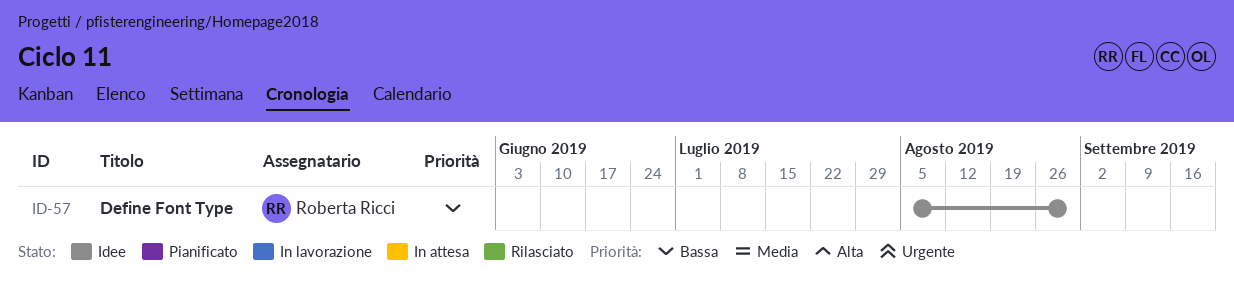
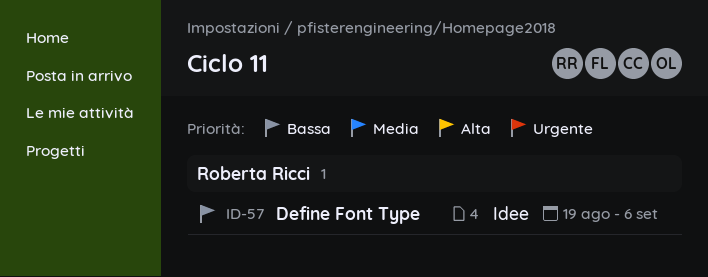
ID-57, start: Aug 5 -> Aug 19
ID-57, due: Aug 30 -> Sep 6

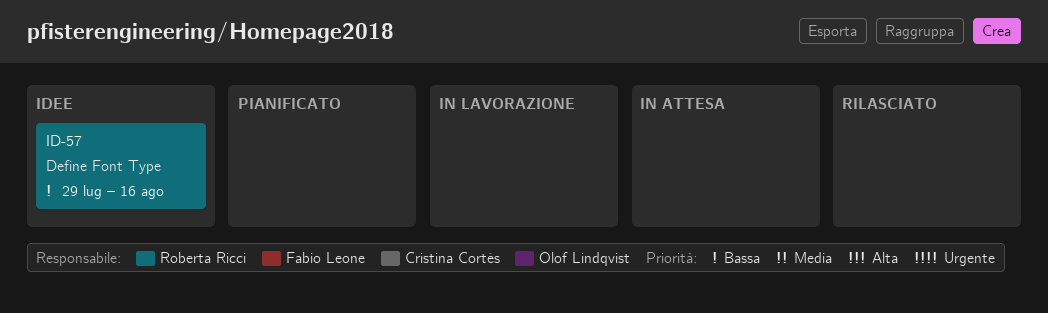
ID-57, start: Aug 19 -> Jul 29
ID-57, due: Sep 6 -> Aug 16

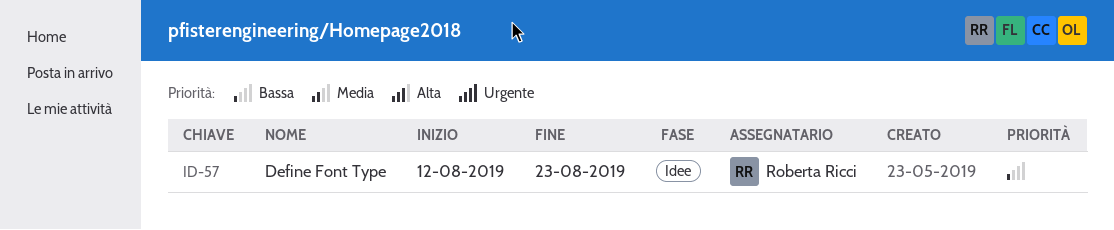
ID-57, start: Jul 29 -> Aug 12
ID-57, due: Aug 16 -> Aug 23

